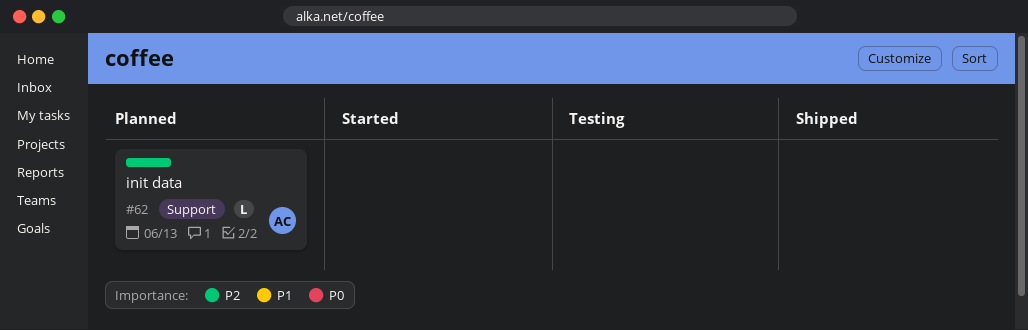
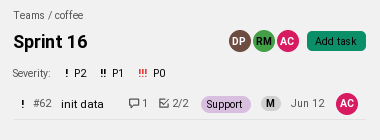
#62, estimate: L -> M
#62, due: Jun 13 -> Jun 12

